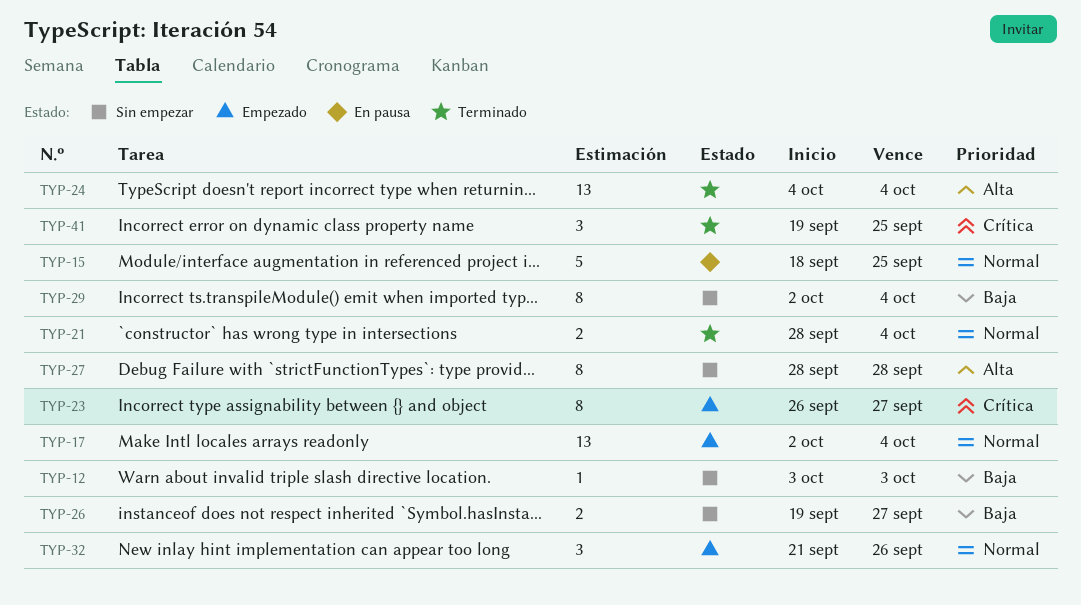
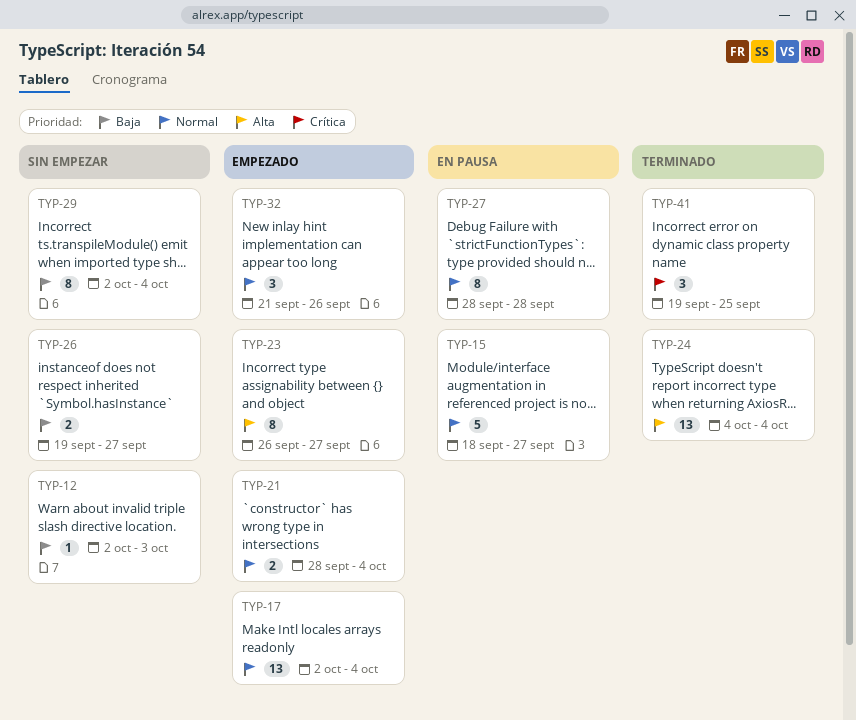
TYP-12, start: Oct 3 -> Oct 2
TYP-15, due: Sep 25 -> Sep 27
TYP-21, status: Terminado -> Empezado
TYP-23, priority: Crítica -> Alta
TYP-27, status: Sin empezar -> En pausa
TYP-27, priority: Alta -> Normal

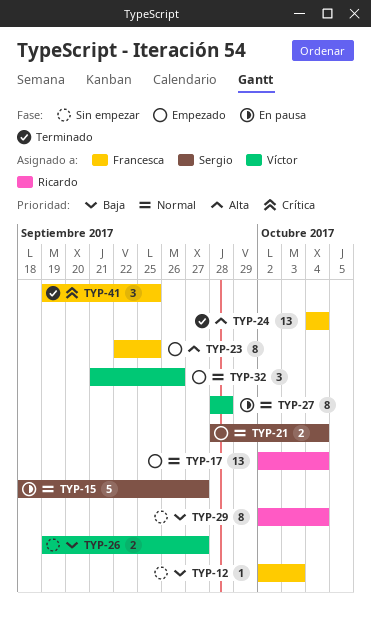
TYP-23, start: Sep 26 -> Sep 22
TYP-23, due: Sep 27 -> Sep 25

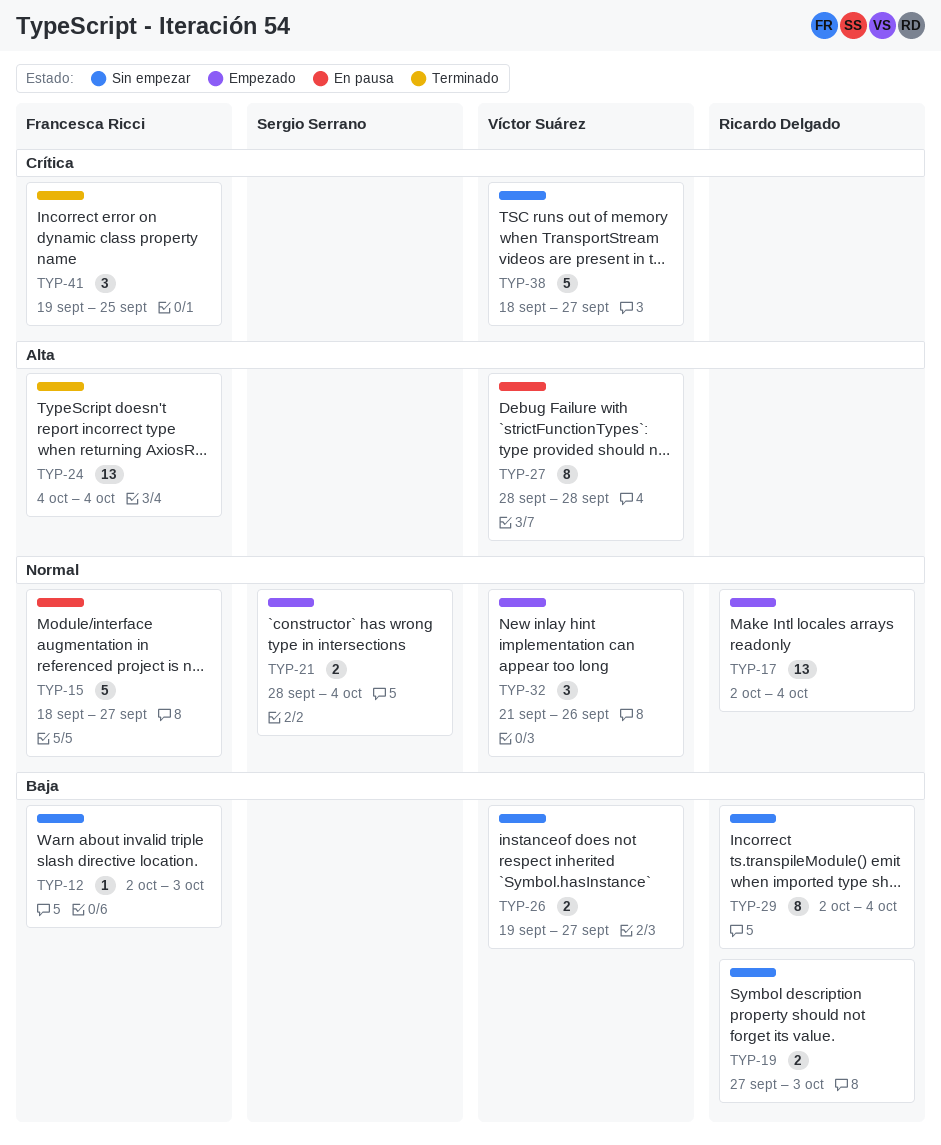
TYP-15, owner: Sergio Serrano -> Francesca Ricci
TYP-19: none -> present
TYP-23: present -> none
TYP-27, priority: Normal -> Alta
TYP-38: none -> present

